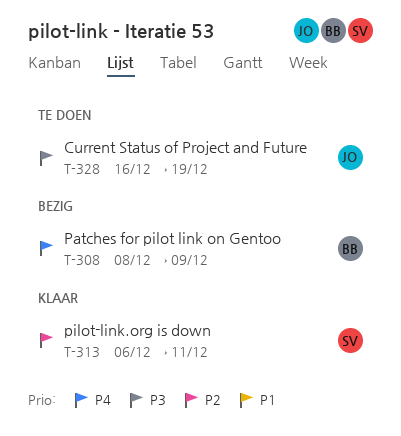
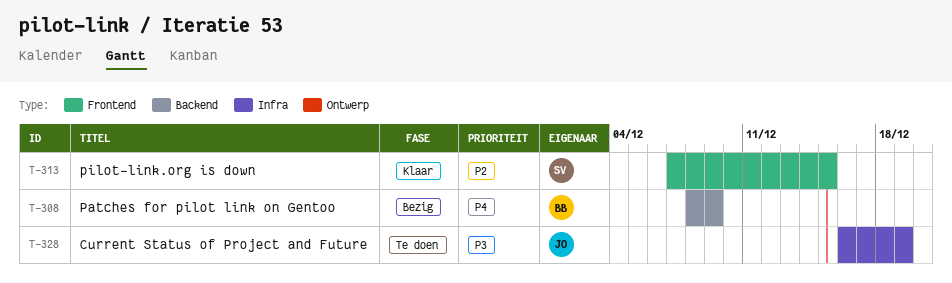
T-313, start: Dec 6 -> Dec 7
T-313, due: Dec 11 -> Dec 15

